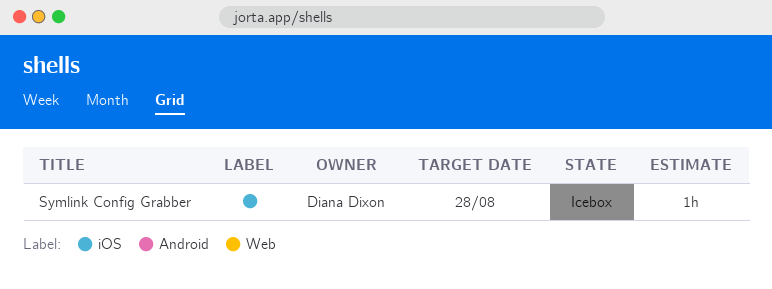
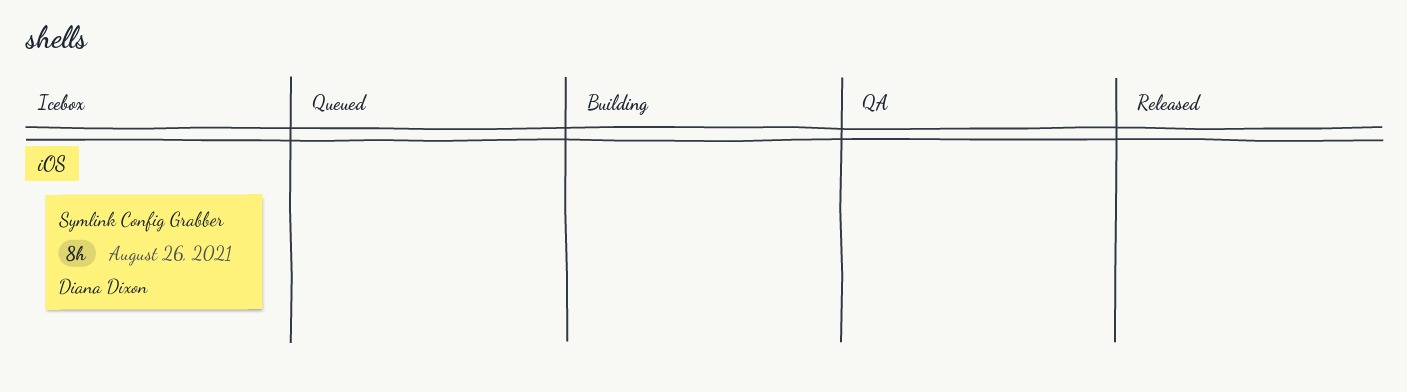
Symlink Config Grabber, estimate: 1h -> 8h
Symlink Config Grabber, due: Aug 28 -> Aug 26

